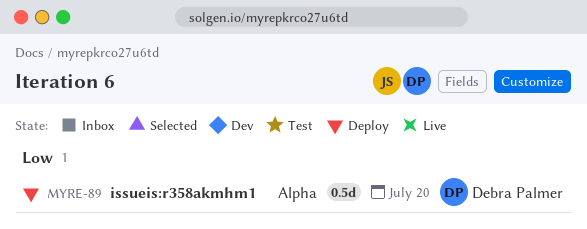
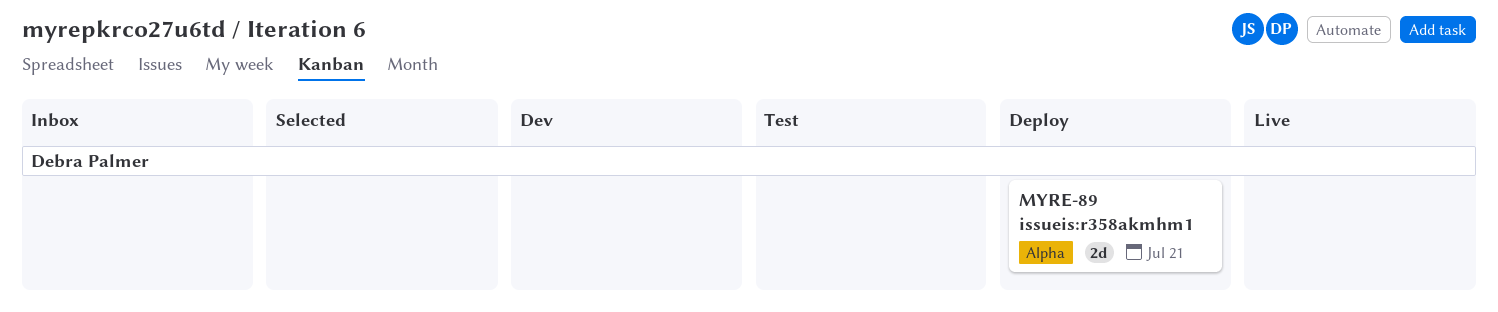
MYRE-89, estimate: 0.5d -> 2d
MYRE-89, due: Jul 20 -> Jul 21

